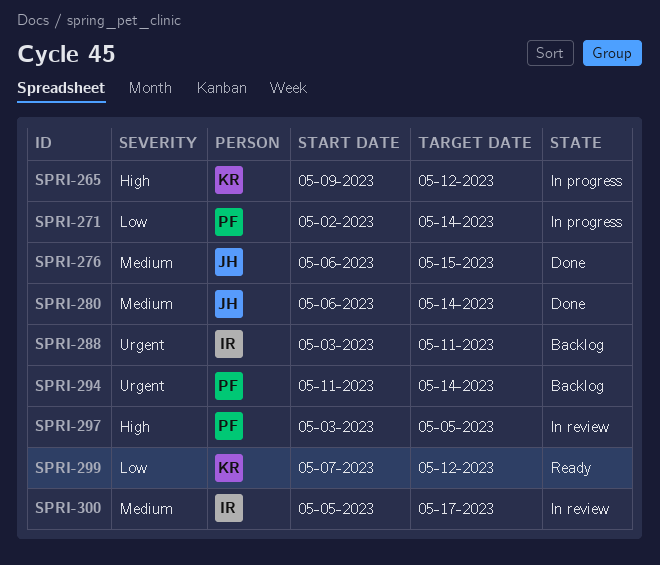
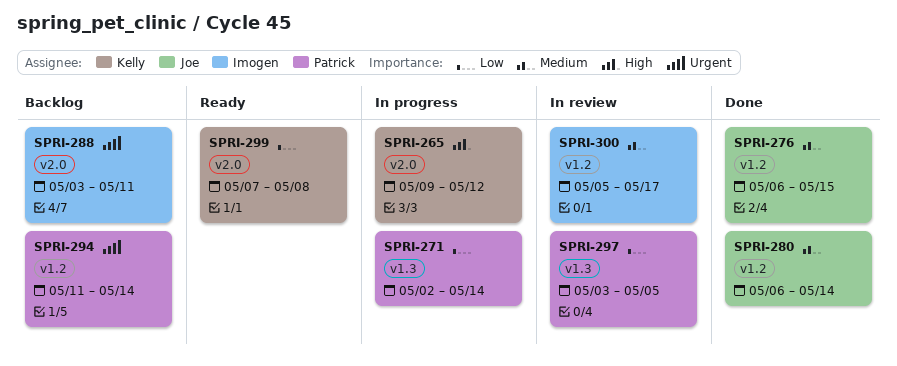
SPRI-297, priority: High -> Low
SPRI-299, due: May 12 -> May 8

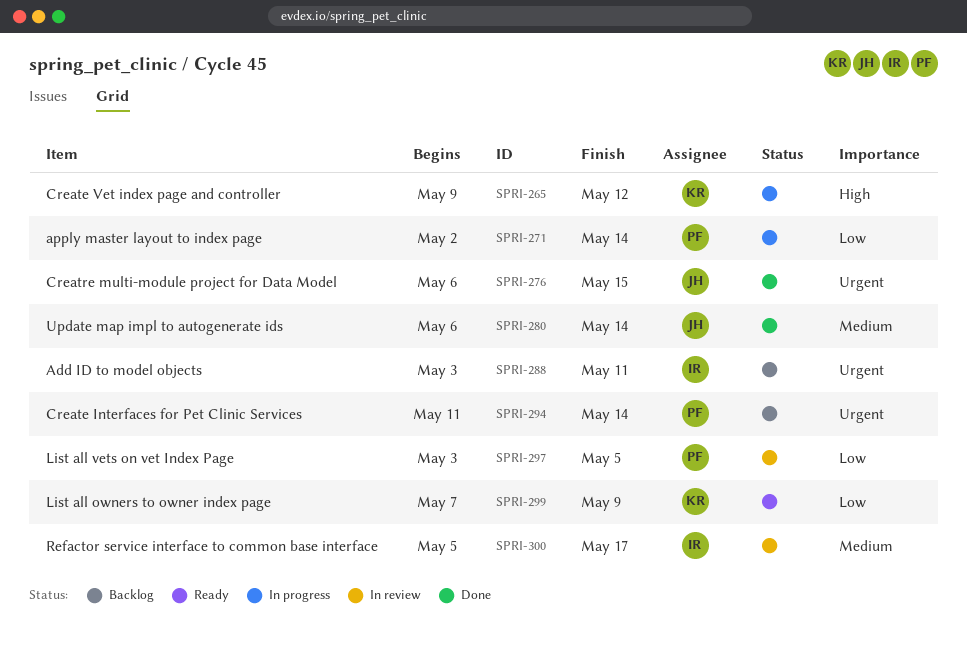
SPRI-276, priority: Medium -> Urgent
SPRI-299, due: May 8 -> May 9

